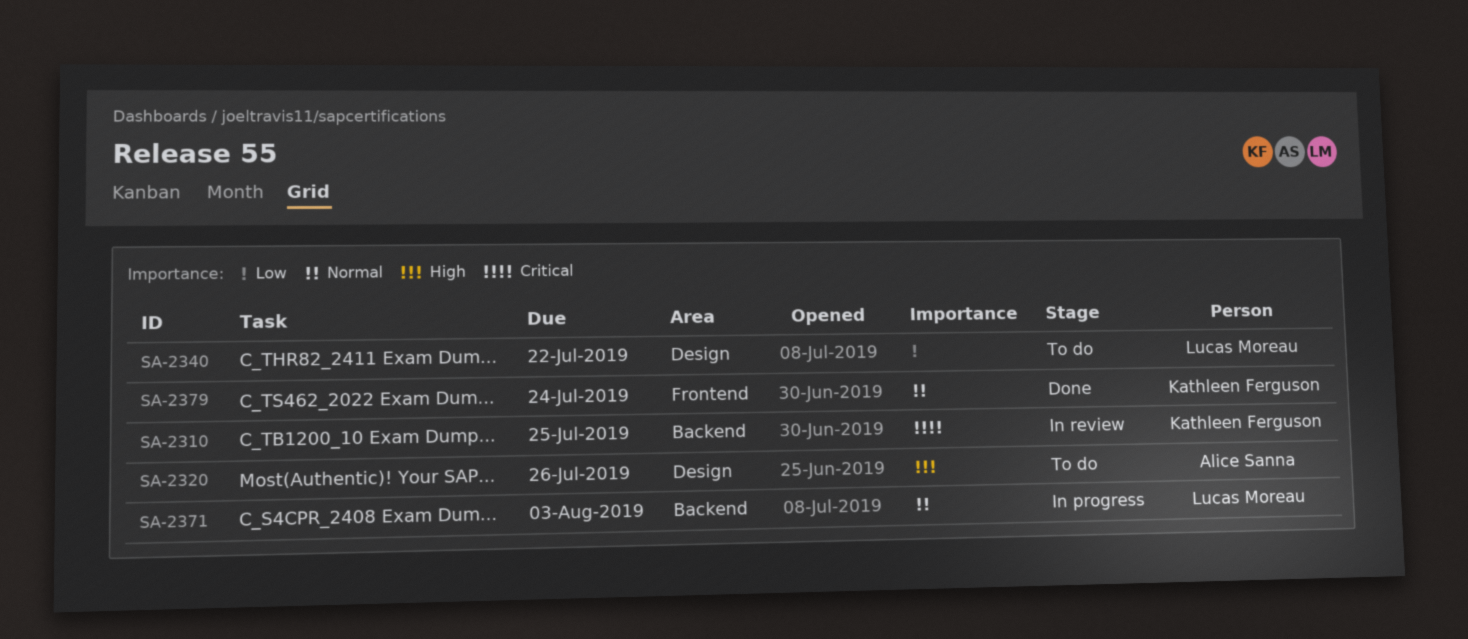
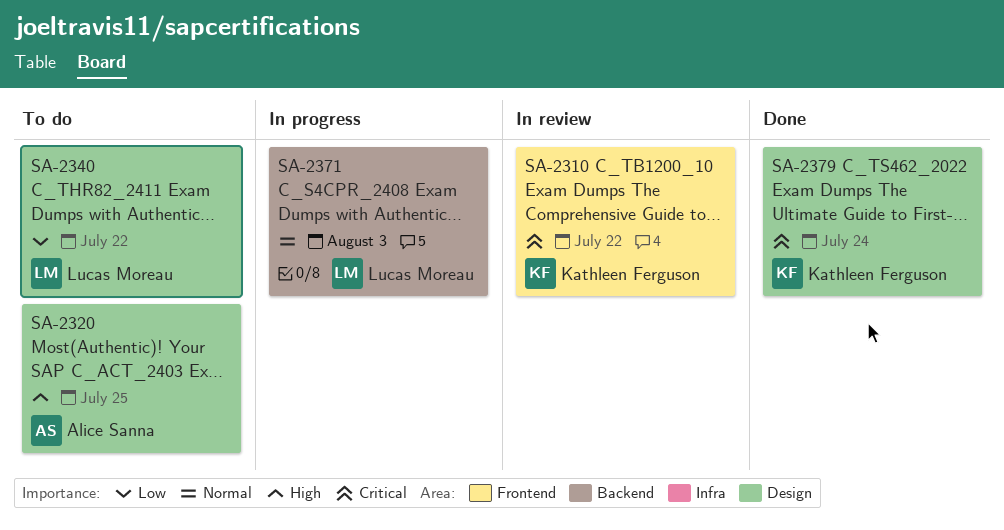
SA-2310, label: Backend -> Frontend
SA-2310, due: Jul 25 -> Jul 22
SA-2320, due: Jul 26 -> Jul 25
SA-2379, priority: Normal -> Critical
SA-2379, label: Frontend -> Design

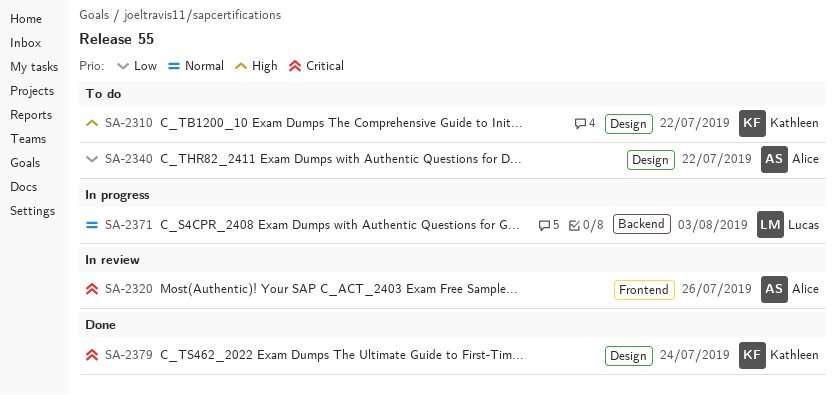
SA-2310, status: In review -> To do
SA-2310, priority: Critical -> High
SA-2310, label: Frontend -> Design
SA-2320, status: To do -> In review
SA-2320, priority: High -> Critical
SA-2320, label: Design -> Frontend
SA-2320, due: Jul 25 -> Jul 26
SA-2340, owner: Lucas Moreau -> Alice Sanna

